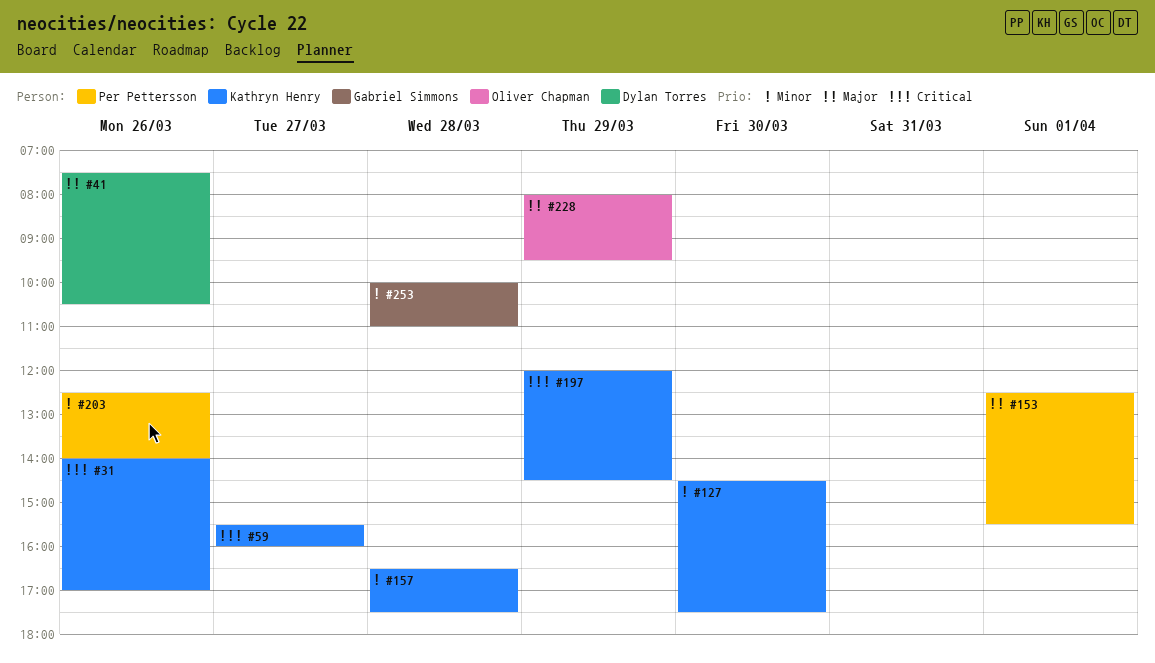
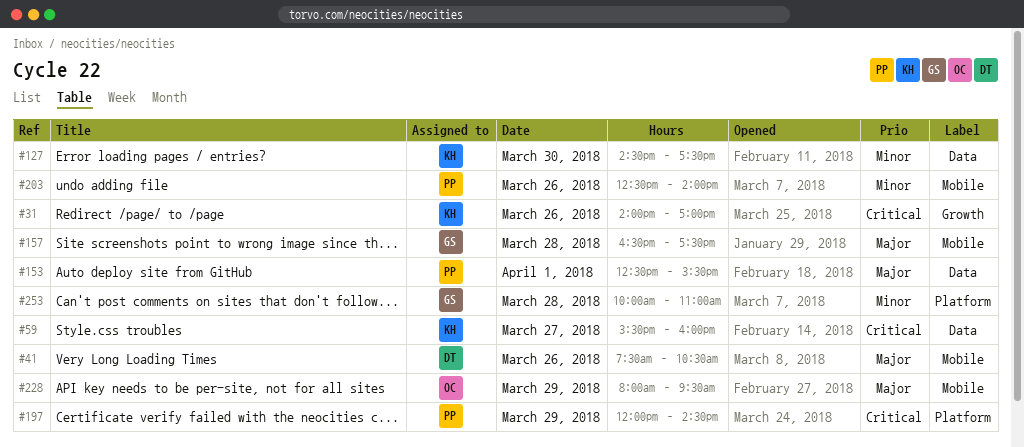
#157, owner: Kathryn Henry -> Gabriel Simmons
#157, priority: Minor -> Major
#197, owner: Kathryn Henry -> Per Pettersson

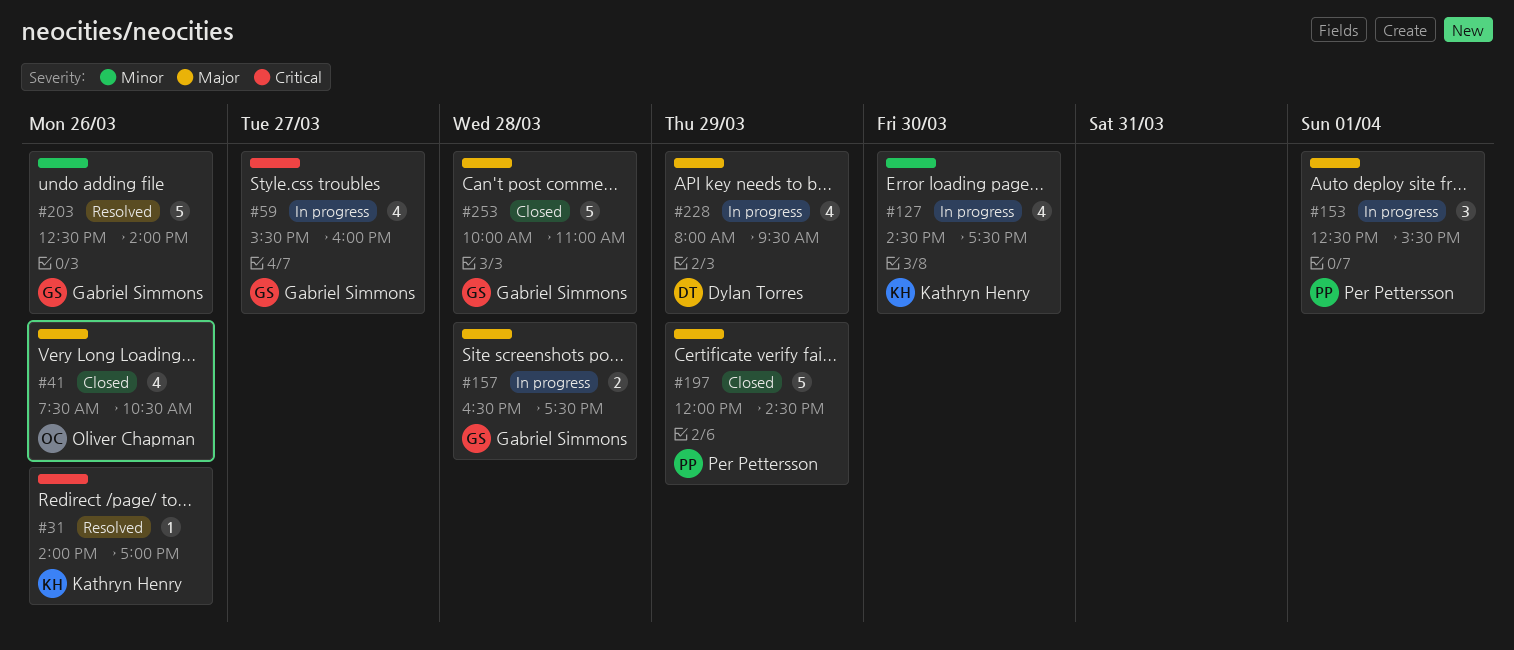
#41, owner: Dylan Torres -> Oliver Chapman
#59, owner: Kathryn Henry -> Gabriel Simmons
#197, priority: Critical -> Major
#203, owner: Per Pettersson -> Gabriel Simmons
#228, owner: Oliver Chapman -> Dylan Torres
#253, priority: Minor -> Major

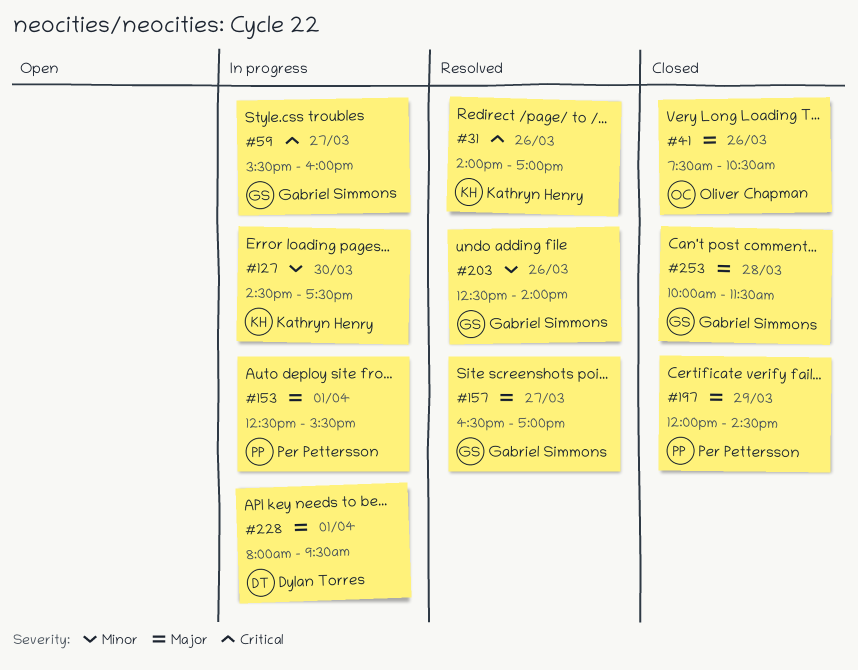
#157, status: In progress -> Resolved
#157, day: Mar 28 -> Mar 27
#157, ends: 17:30 -> 17:00
#228, day: Mar 29 -> Apr 1
#253, ends: 11:00 -> 11:30

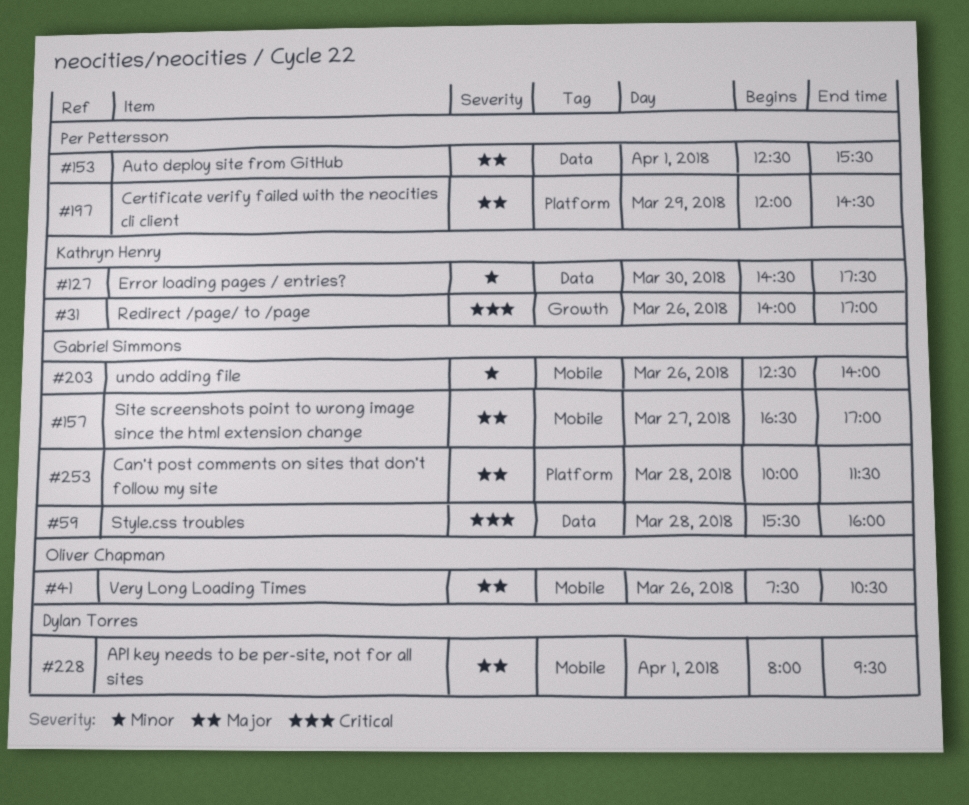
#59, day: Mar 27 -> Mar 28

